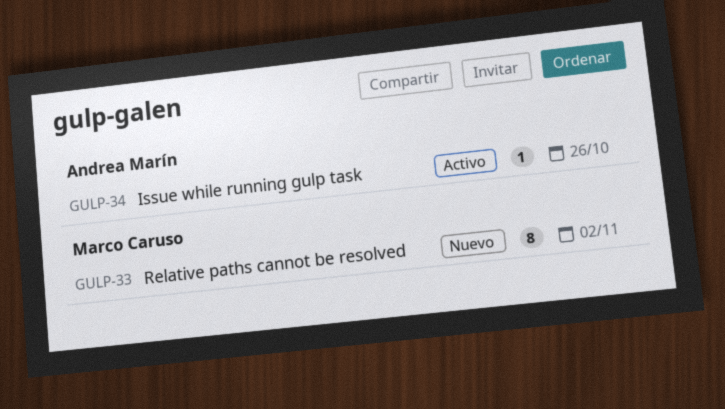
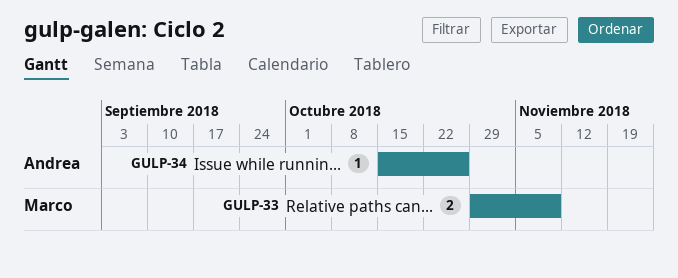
GULP-33, estimate: 8 -> 2
GULP-33, due: Nov 2 -> Nov 9

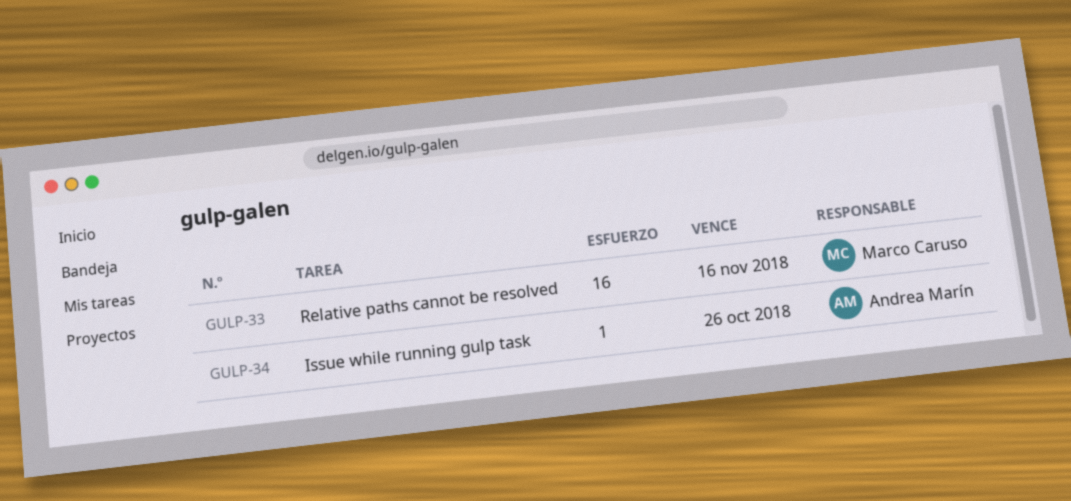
GULP-33, estimate: 2 -> 16
GULP-33, due: Nov 9 -> Nov 16

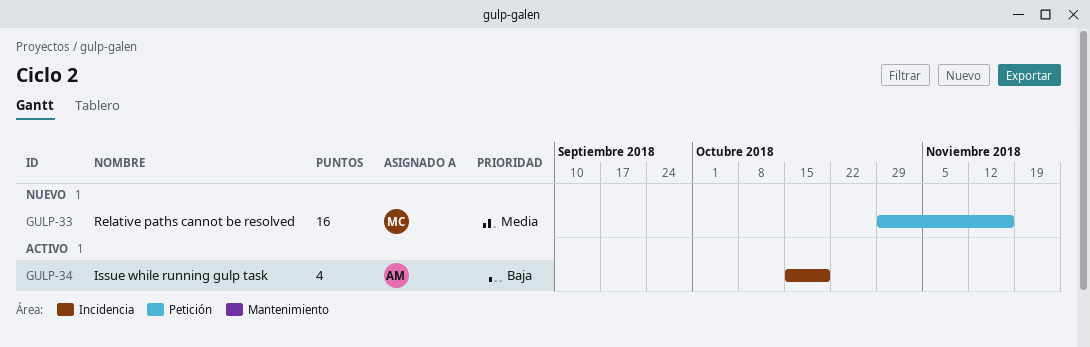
GULP-34, estimate: 1 -> 4
GULP-34, due: Oct 26 -> Oct 19

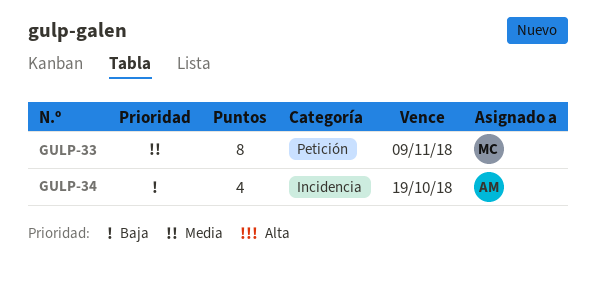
GULP-33, estimate: 16 -> 8
GULP-33, due: Nov 16 -> Nov 9

